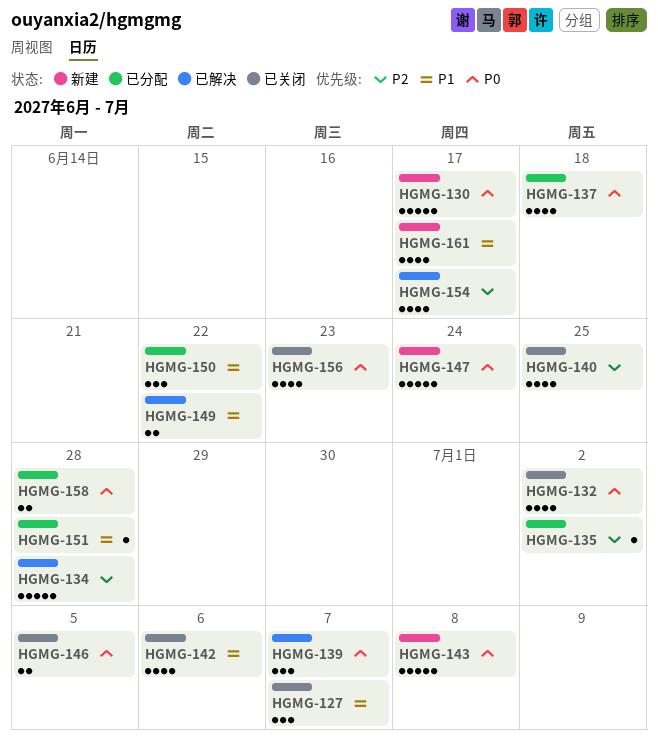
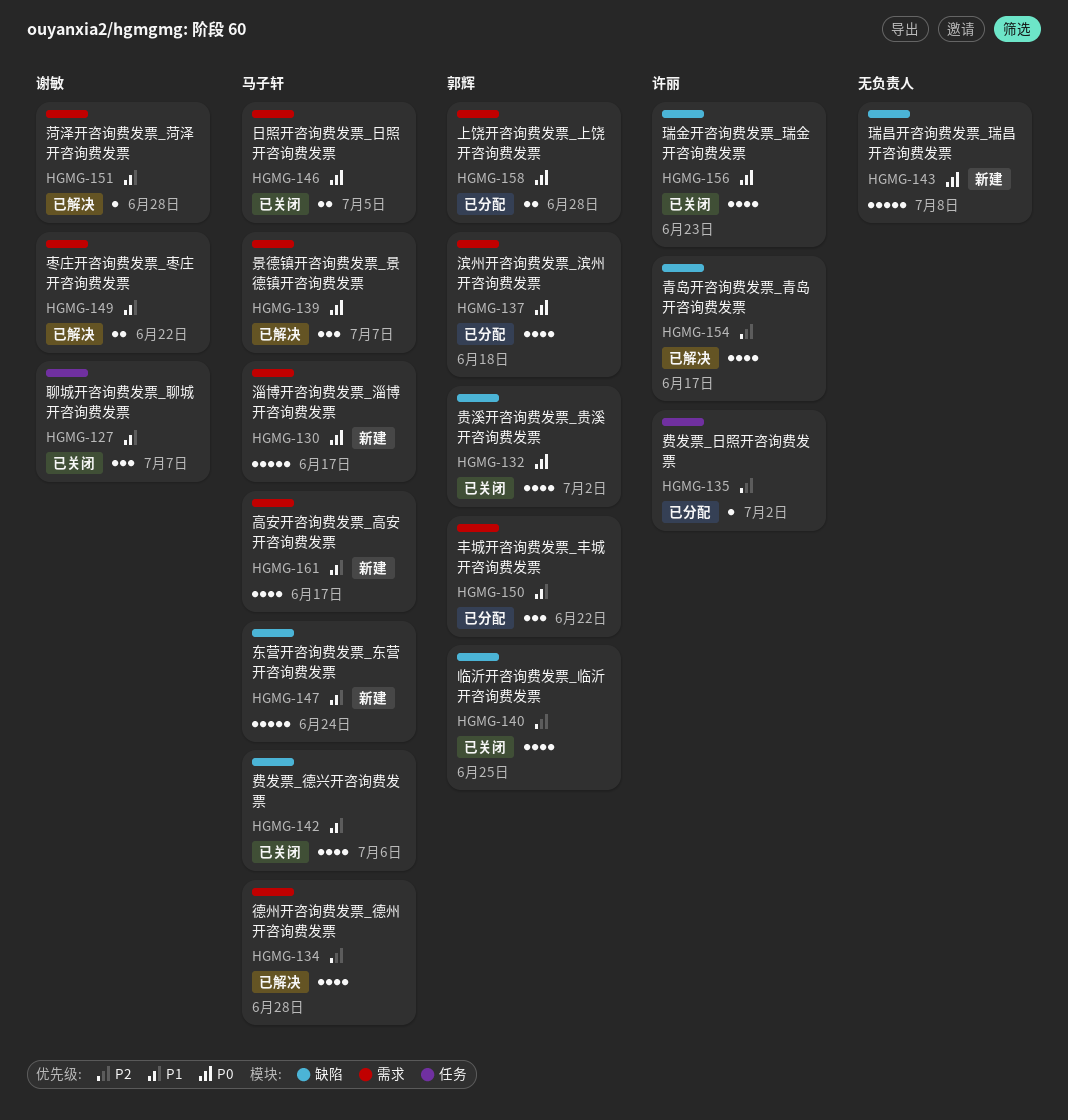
HGMG-134, estimate: 5 -> 4
HGMG-147, priority: P0 -> P1
HGMG-151, status: 已分配 -> 已解决

